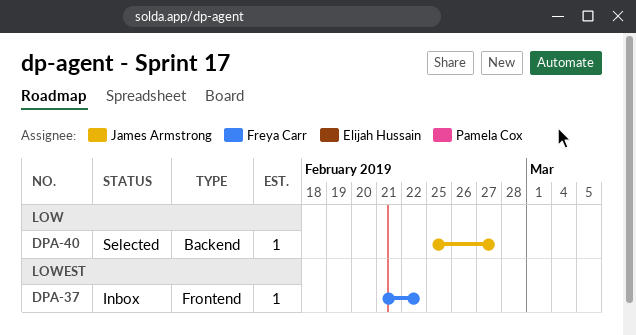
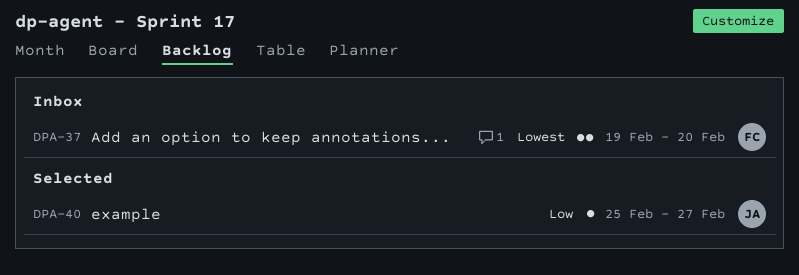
DPA-37, estimate: 1 -> 2
DPA-37, start: Feb 21 -> Feb 19
DPA-37, due: Feb 22 -> Feb 20

